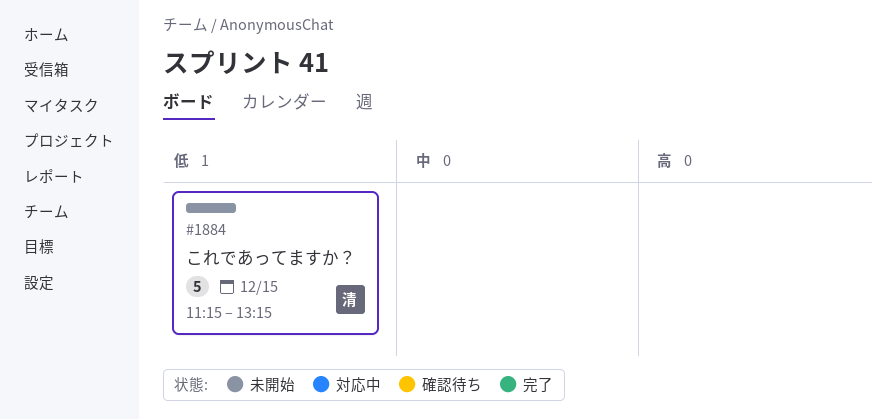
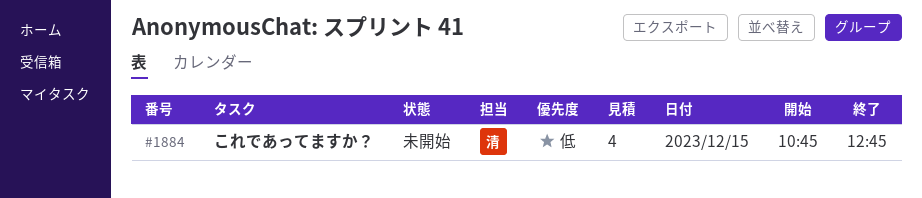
#1884, estimate: 5 -> 4
#1884, begins: 11:15 -> 10:45
#1884, ends: 13:15 -> 12:45

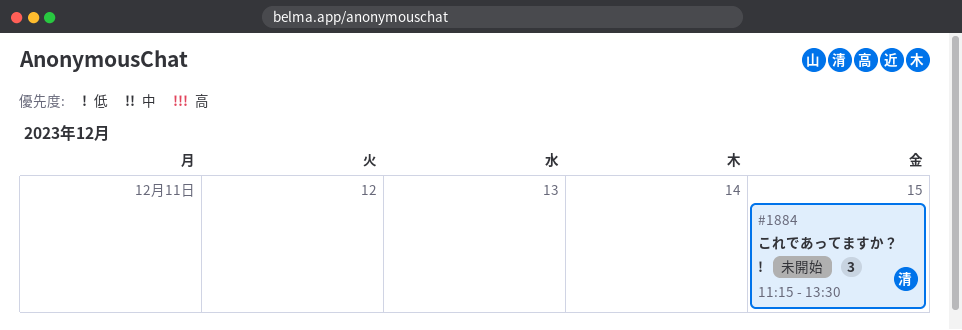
#1884, estimate: 4 -> 3
#1884, begins: 10:45 -> 11:15
#1884, ends: 12:45 -> 13:30

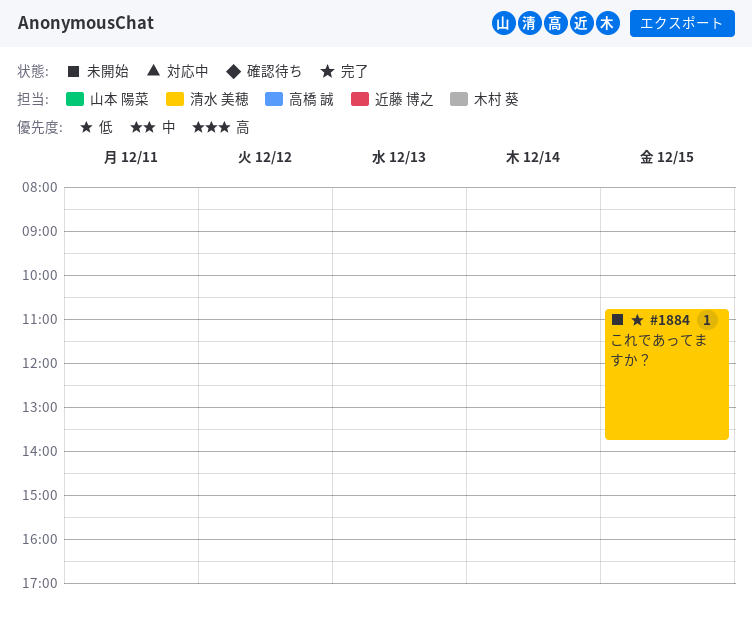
#1884, estimate: 3 -> 1
#1884, begins: 11:15 -> 10:45
#1884, ends: 13:30 -> 13:45

